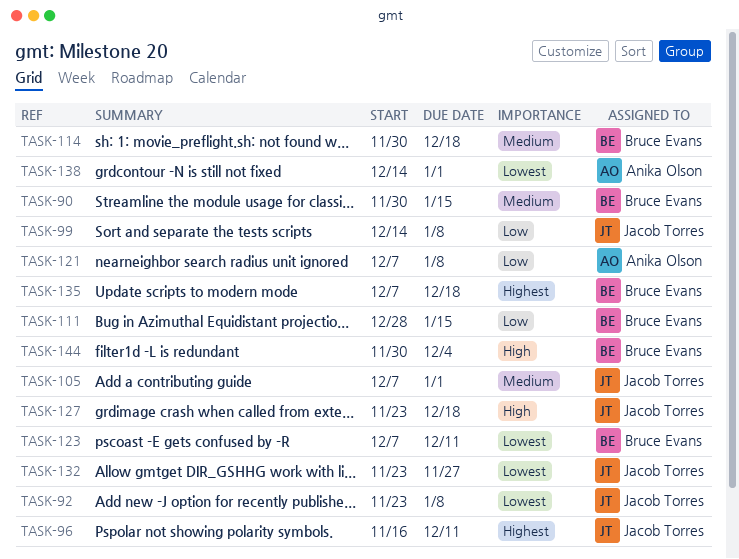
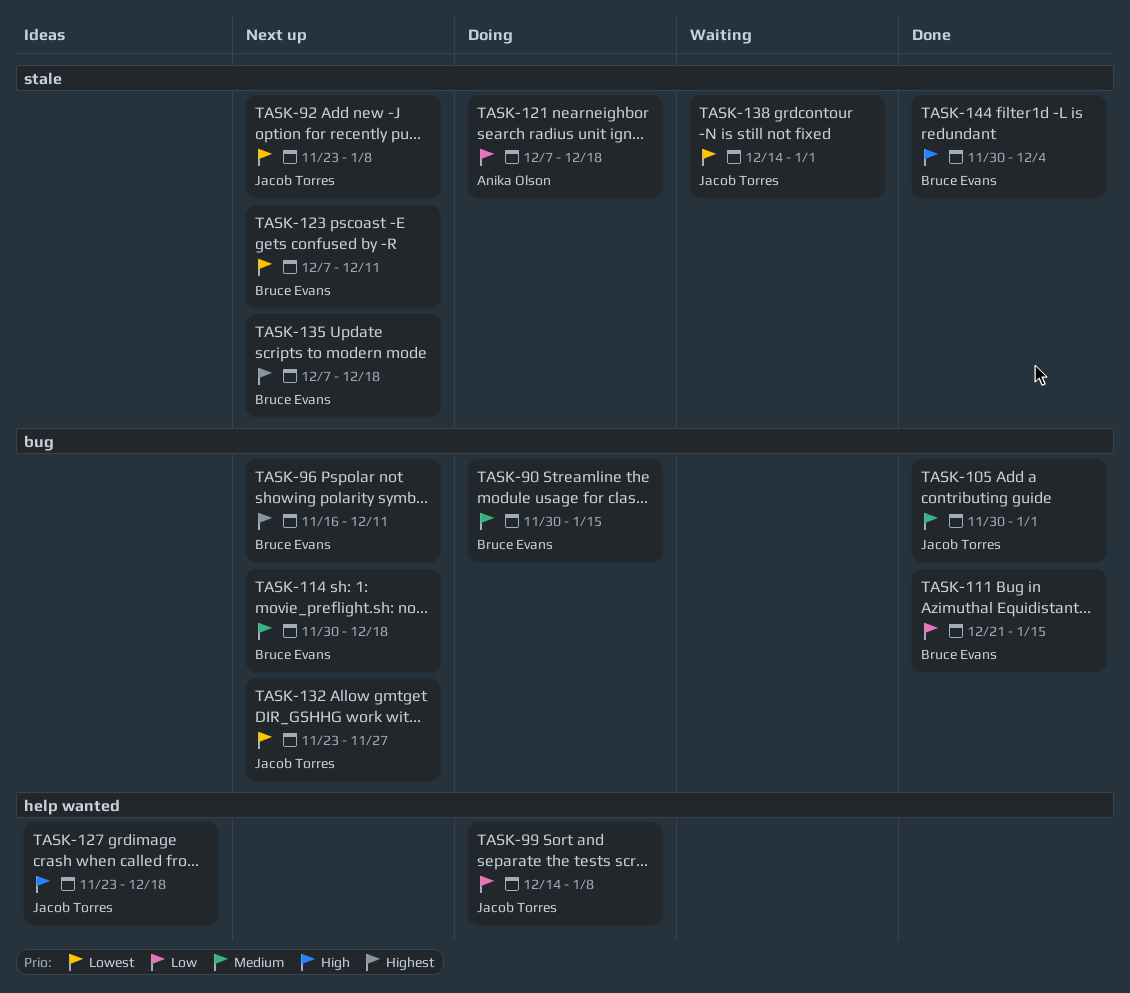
TASK-96, owner: Jacob Torres -> Bruce Evans
TASK-105, start: Dec 7 -> Nov 30
TASK-111, start: Dec 28 -> Dec 21
TASK-121, due: Jan 8 -> Dec 18
TASK-138, owner: Anika Olson -> Jacob Torres

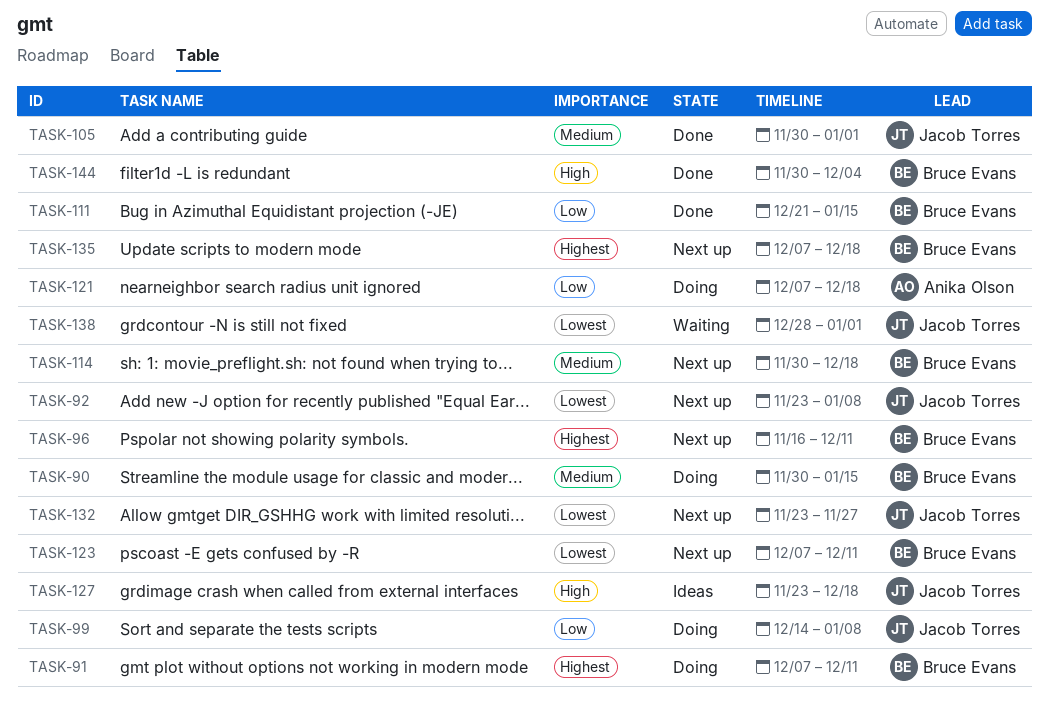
TASK-91: none -> present
TASK-138, start: Dec 14 -> Dec 28

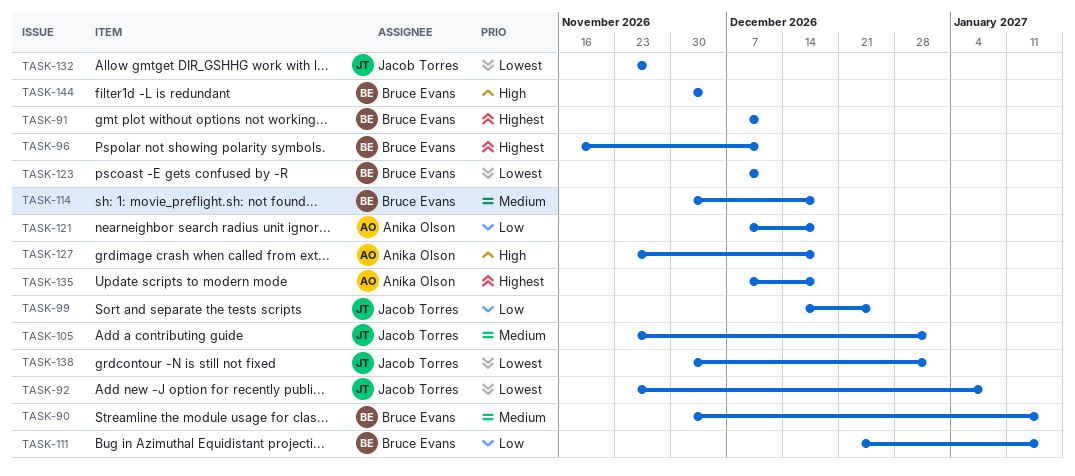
TASK-99, due: Jan 8 -> Dec 25
TASK-105, start: Nov 30 -> Nov 23
TASK-127, owner: Jacob Torres -> Anika Olson
TASK-135, owner: Bruce Evans -> Anika Olson
TASK-138, start: Dec 28 -> Nov 30

